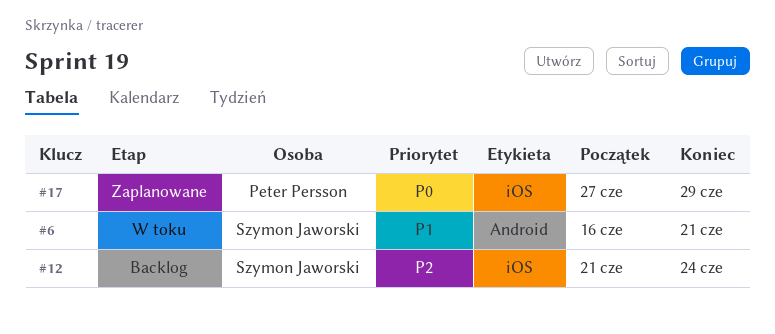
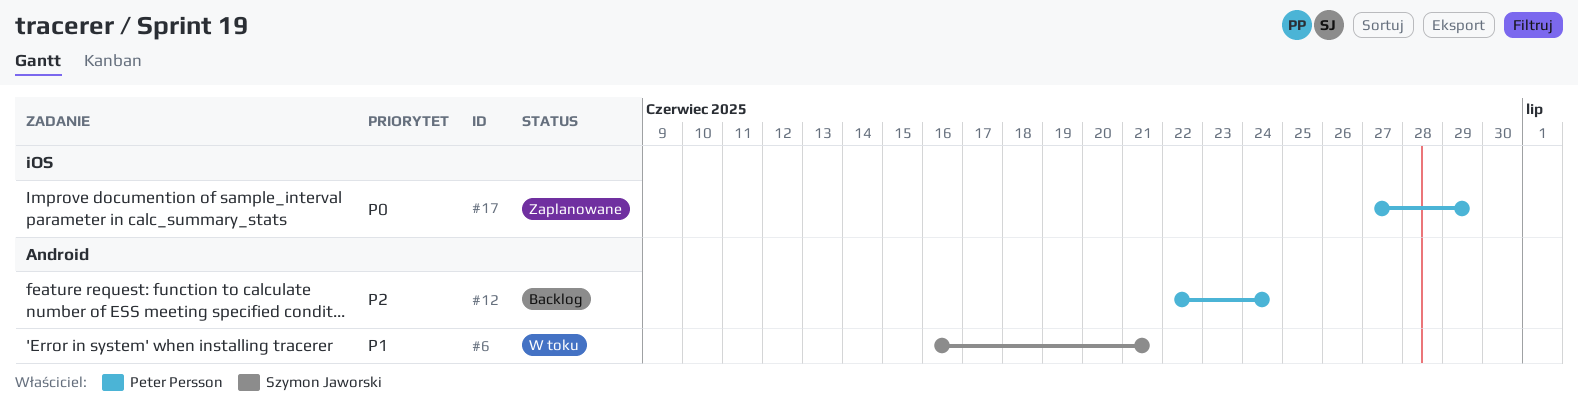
#12, owner: Szymon Jaworski -> Peter Persson
#12, label: iOS -> Android
#12, start: Jun 21 -> Jun 22

